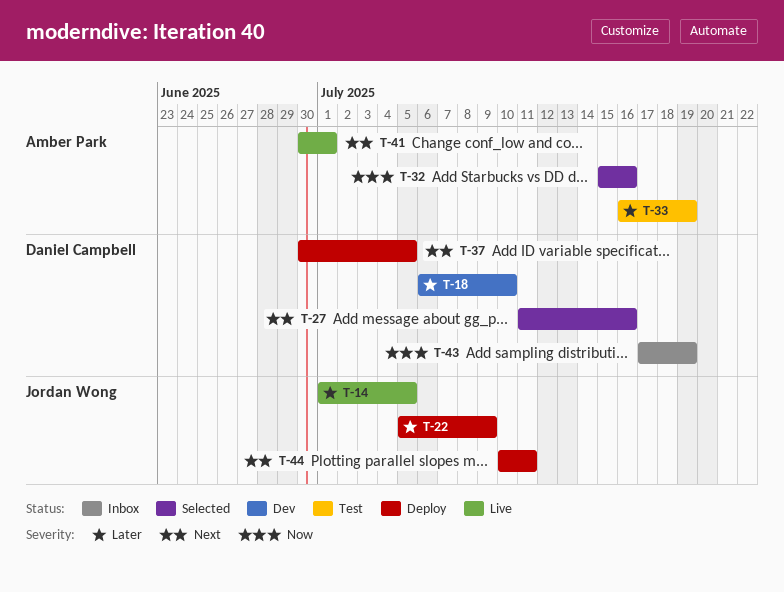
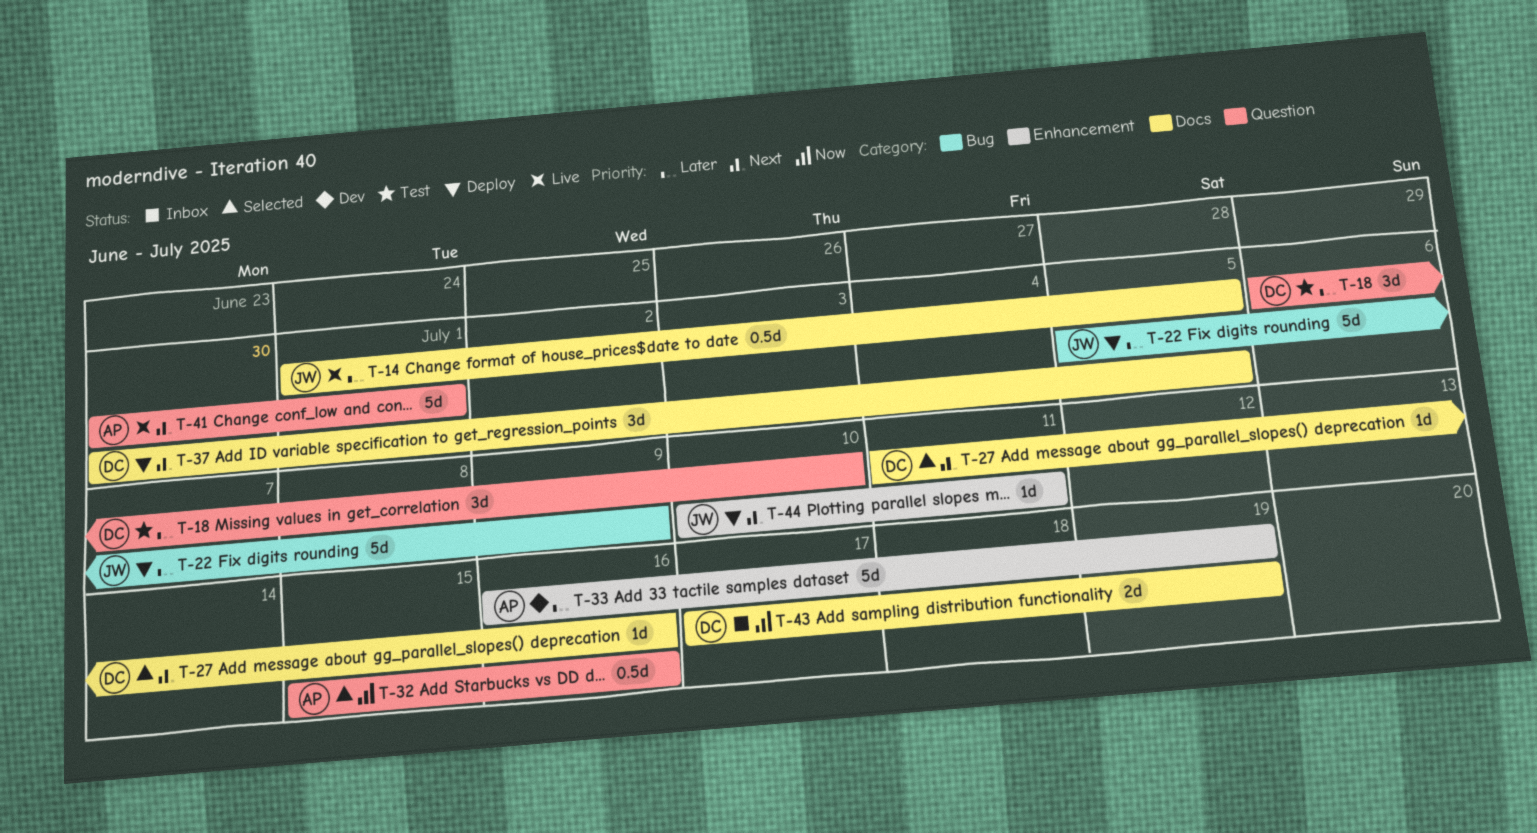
T-18, status: Dev -> Test
T-33, status: Test -> Dev

